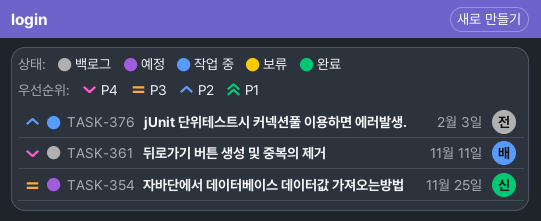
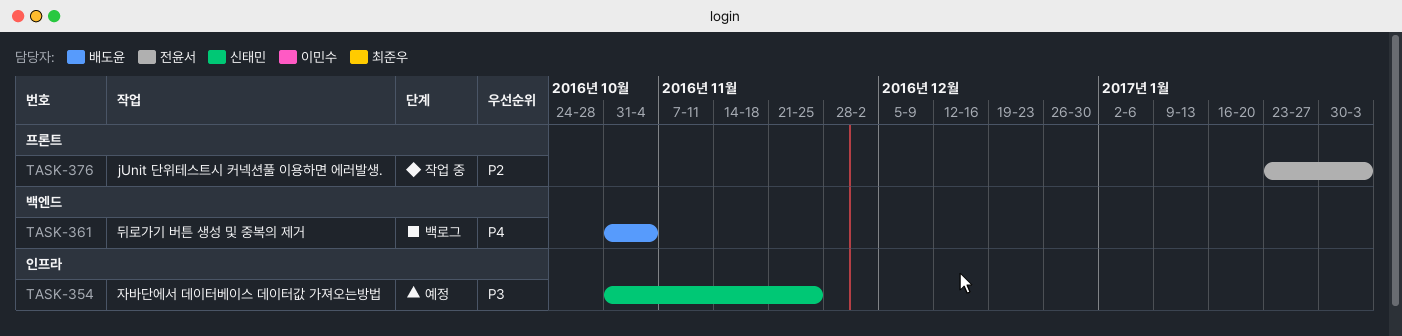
TASK-361, due: Nov 11 -> Nov 4

